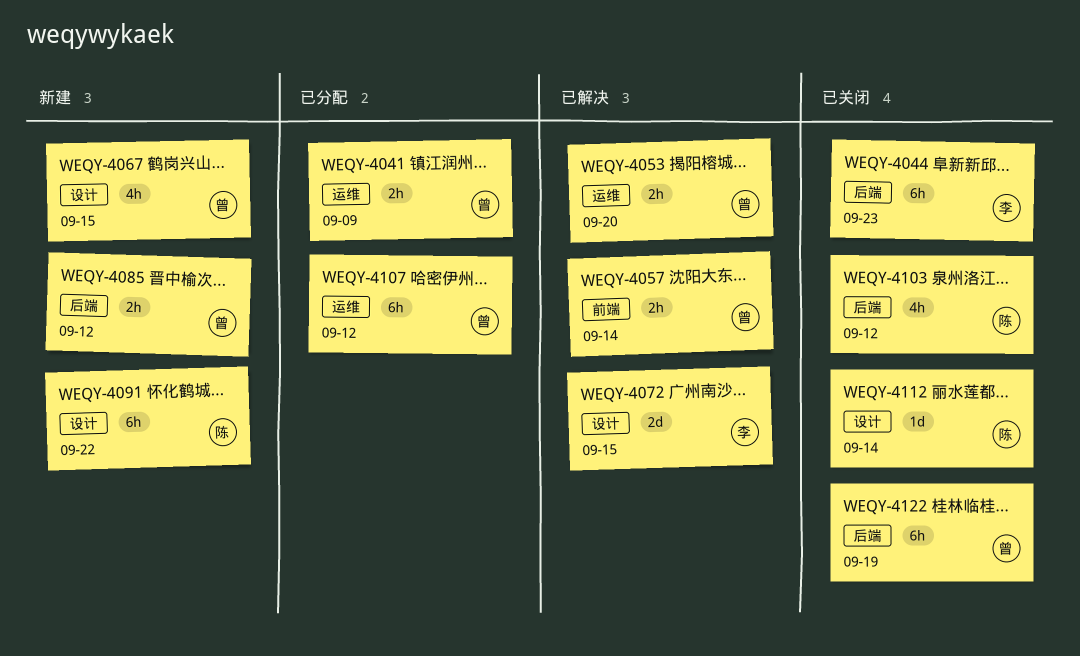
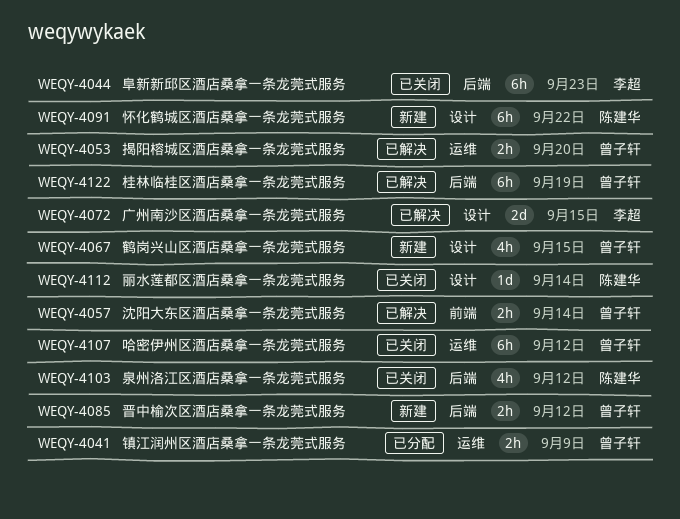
WEQY-4107, status: 已分配 -> 已关闭
WEQY-4122, status: 已关闭 -> 已解决

